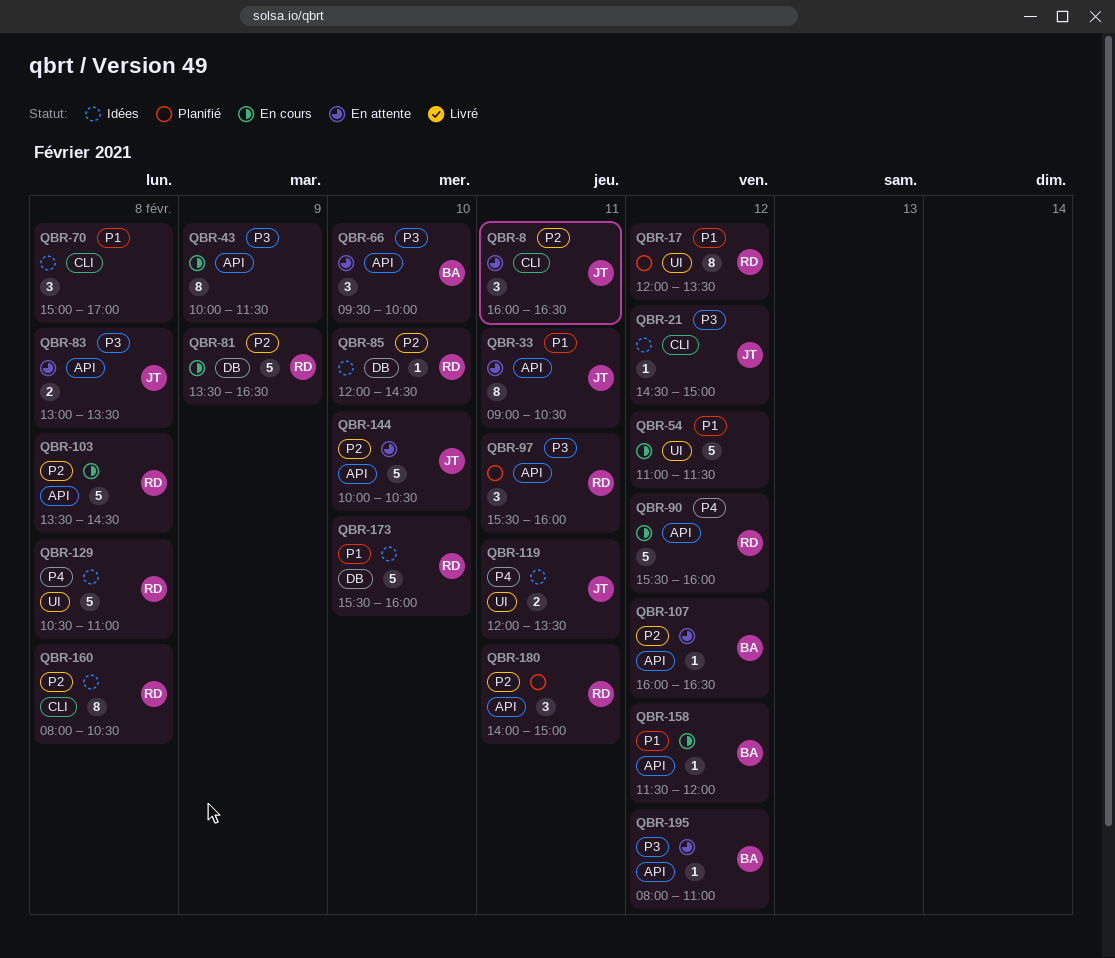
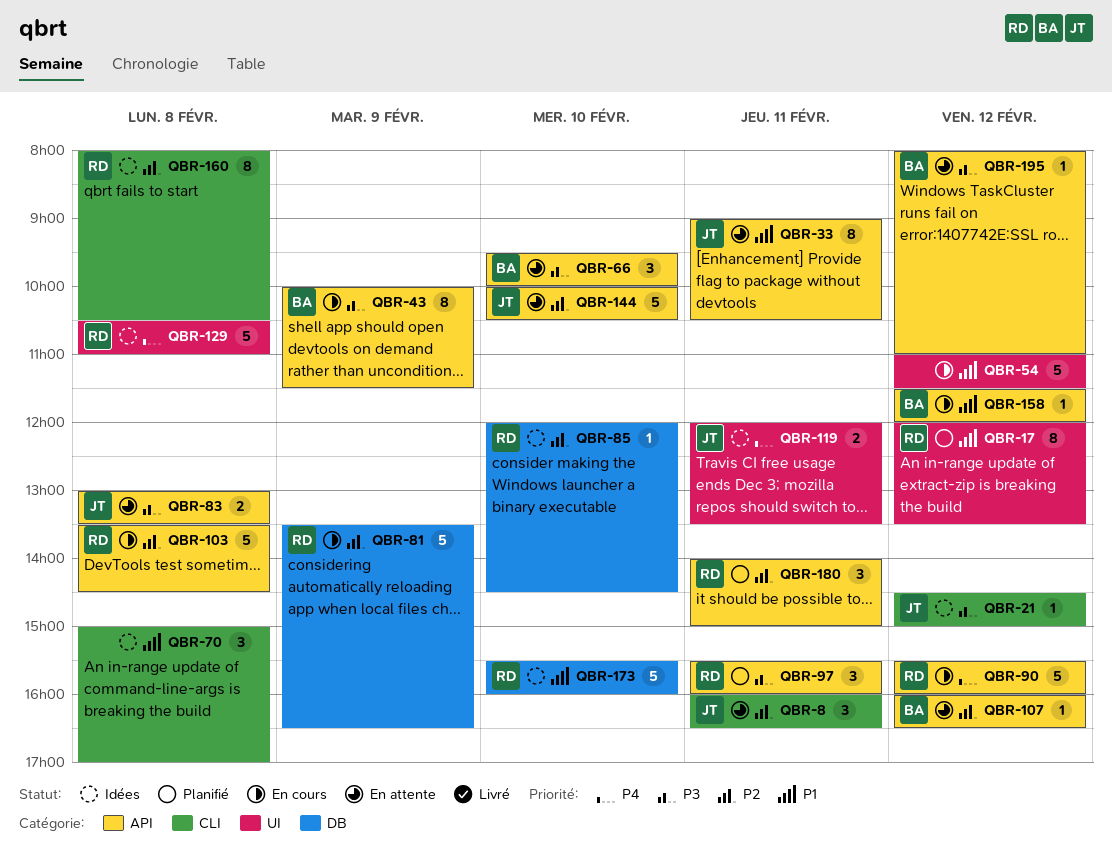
QBR-43, owner: none -> BA

